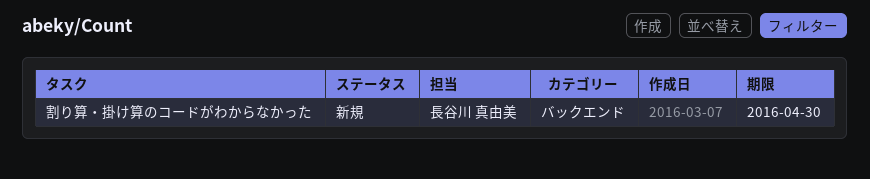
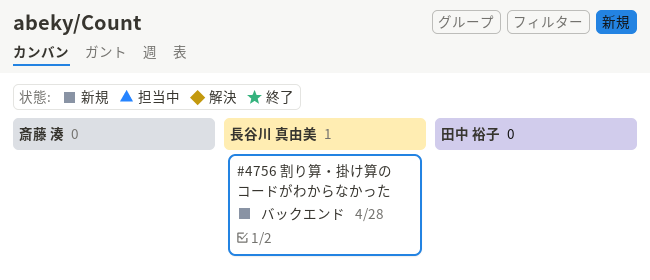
割り算・掛け算のコードがわからなかった, due: Apr 30 -> Apr 28

